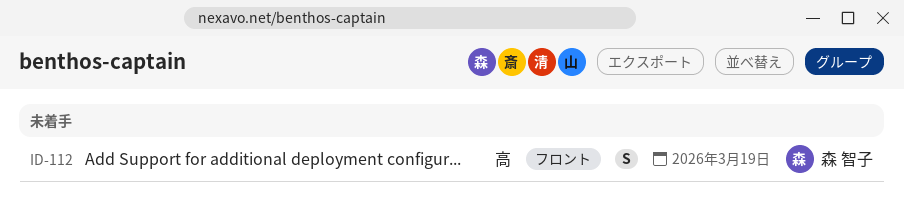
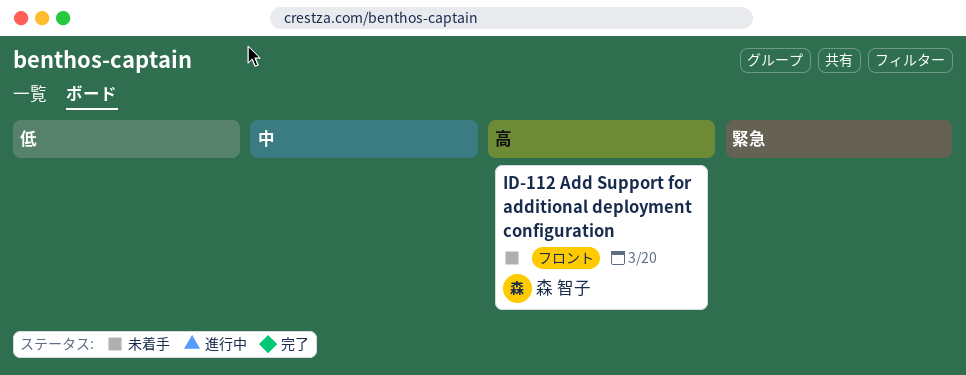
ID-112, due: Mar 19 -> Mar 20

